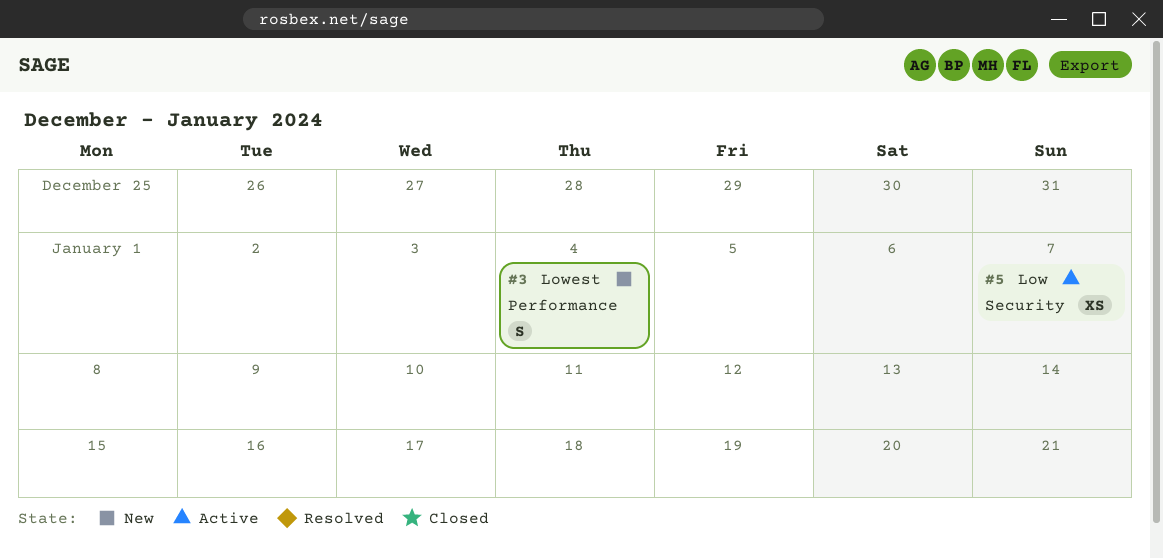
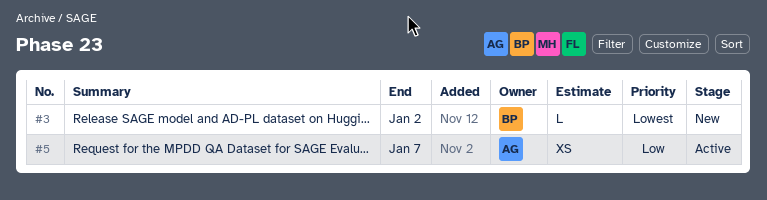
#3, estimate: S -> L
#3, due: Jan 4 -> Jan 2

